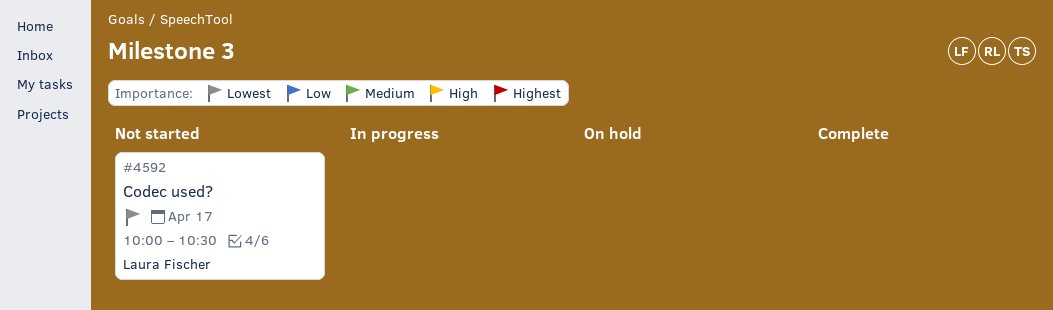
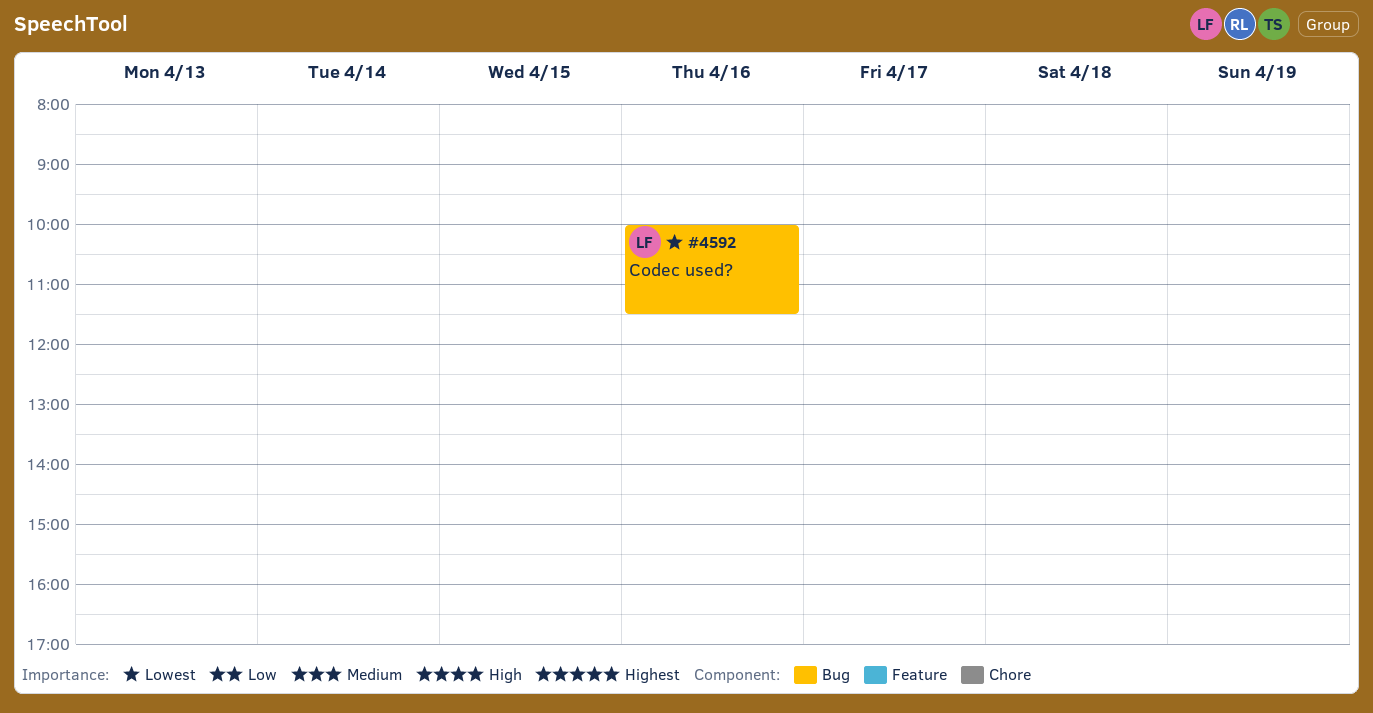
#4592, day: Apr 17 -> Apr 16
#4592, ends: 10:30 -> 11:30

